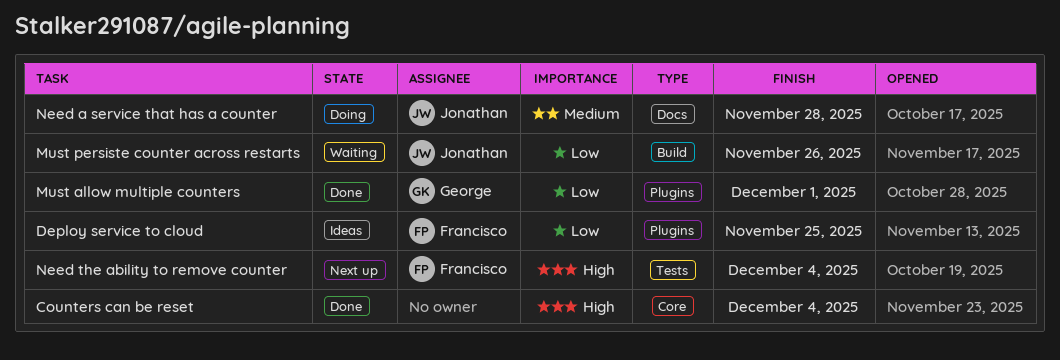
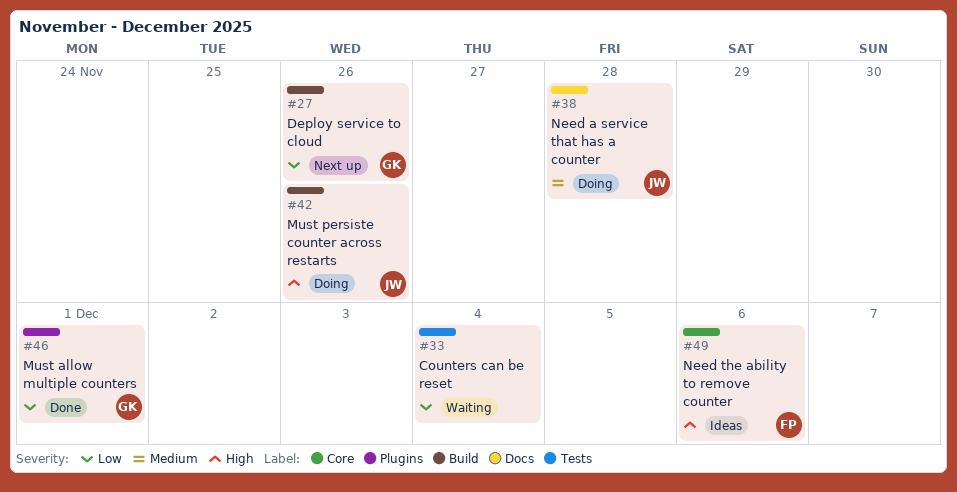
Counters can be reset, status: Done -> Waiting
Counters can be reset, priority: High -> Low
Counters can be reset, label: Core -> Tests
Deploy service to cloud, status: Ideas -> Next up
Deploy service to cloud, owner: Francisco -> George
Deploy service to cloud, label: Plugins -> Build
Deploy service to cloud, due: Nov 25 -> Nov 26
Must persiste counter across restarts, status: Waiting -> Doing
Must persiste counter across restarts, priority: Low -> High
Need the ability to remove counter, status: Next up -> Ideas
Need the ability to remove counter, label: Tests -> Core
Need the ability to remove counter, due: Dec 4 -> Dec 6

